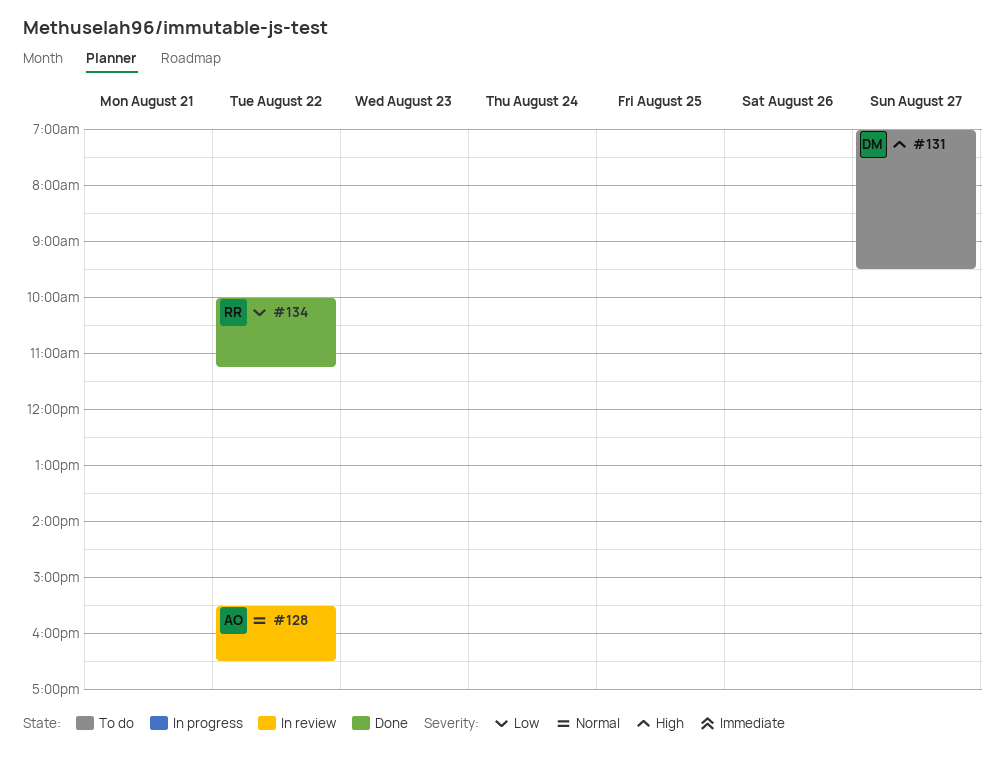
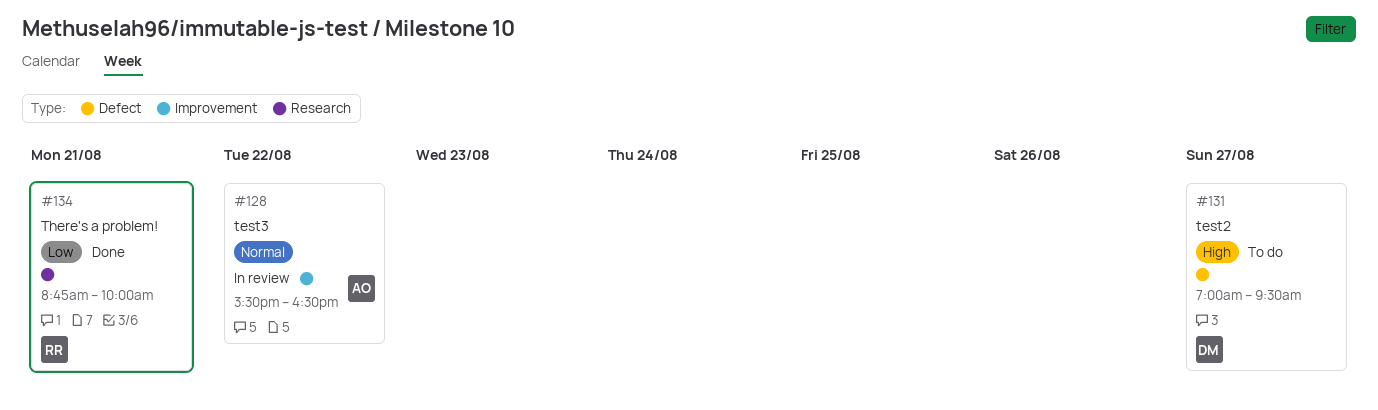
#134, day: Aug 22 -> Aug 21
#134, begins: 10:00 -> 08:45
#134, ends: 11:15 -> 10:00

